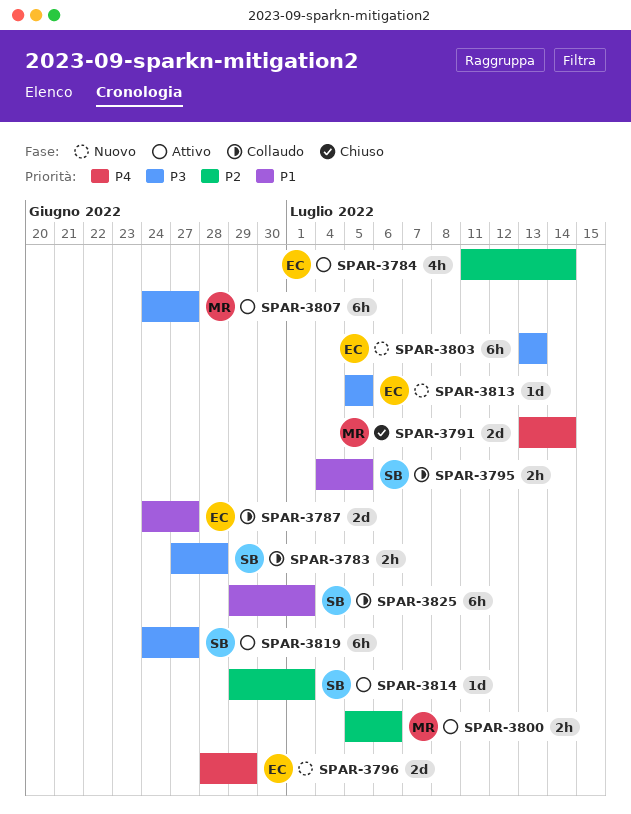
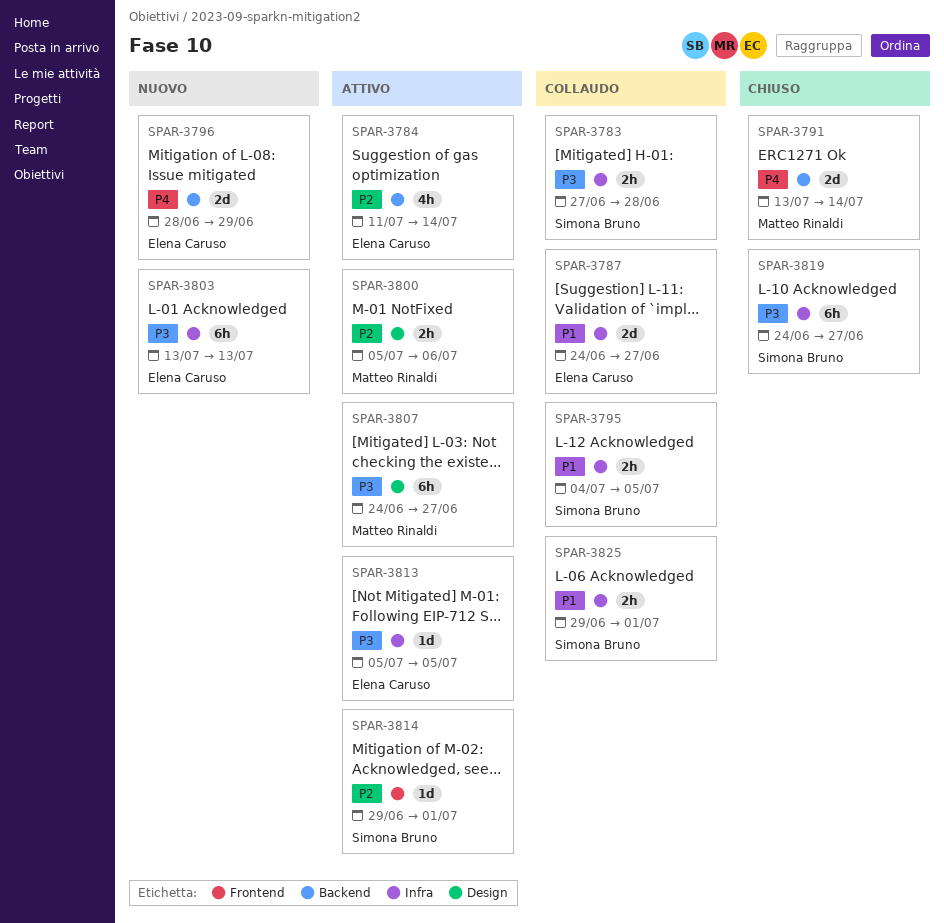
SPAR-3813, status: Nuovo -> Attivo
SPAR-3819, status: Attivo -> Chiuso
SPAR-3825, estimate: 6h -> 2h

